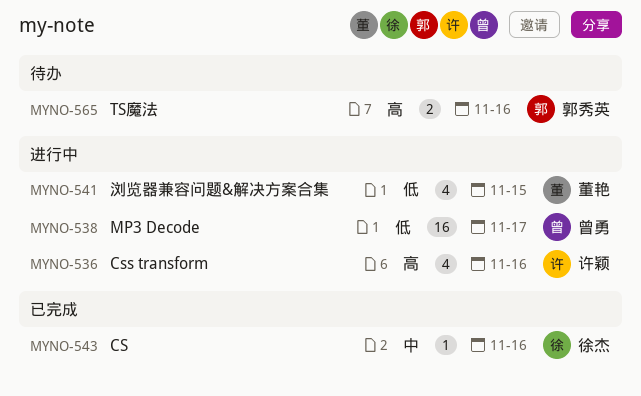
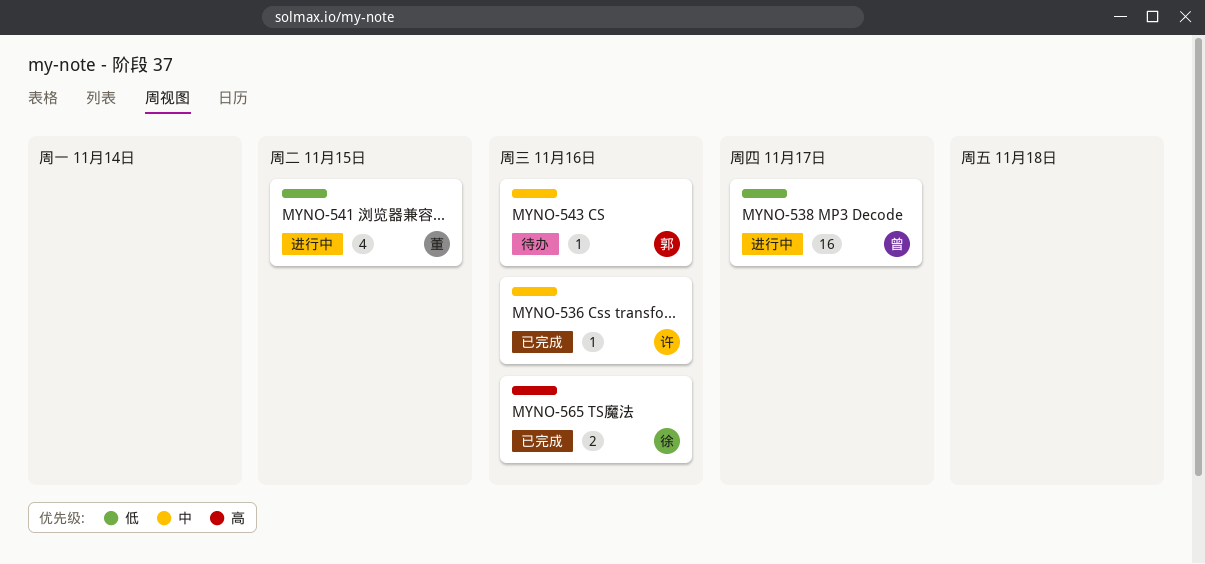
MYNO-536, status: 进行中 -> 已完成
MYNO-536, priority: 高 -> 中
MYNO-536, estimate: 4 -> 1
MYNO-543, status: 已完成 -> 待办
MYNO-543, owner: 徐杰 -> 郭秀英
MYNO-565, status: 待办 -> 已完成
MYNO-565, owner: 郭秀英 -> 徐杰

